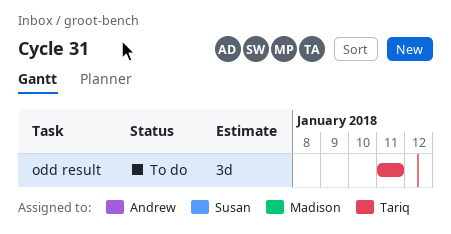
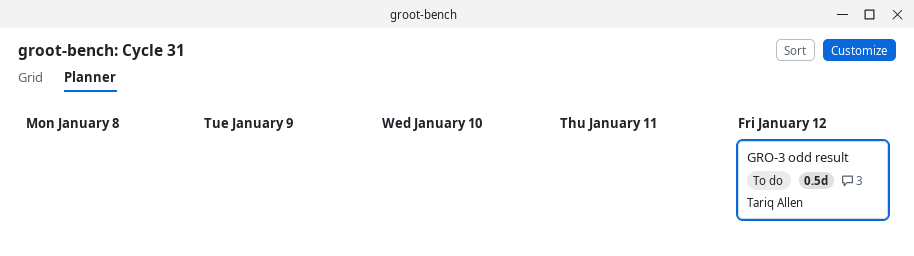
odd result, estimate: 3d -> 0.5d
odd result, due: Jan 11 -> Jan 12

